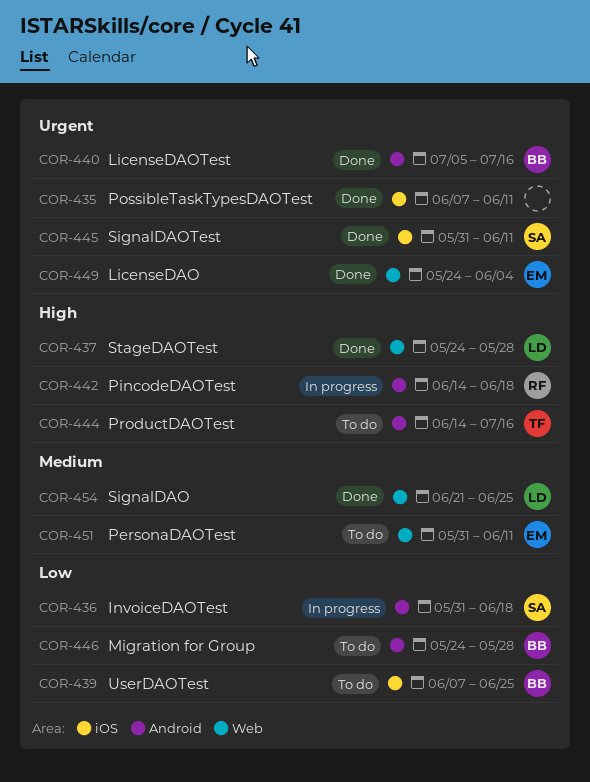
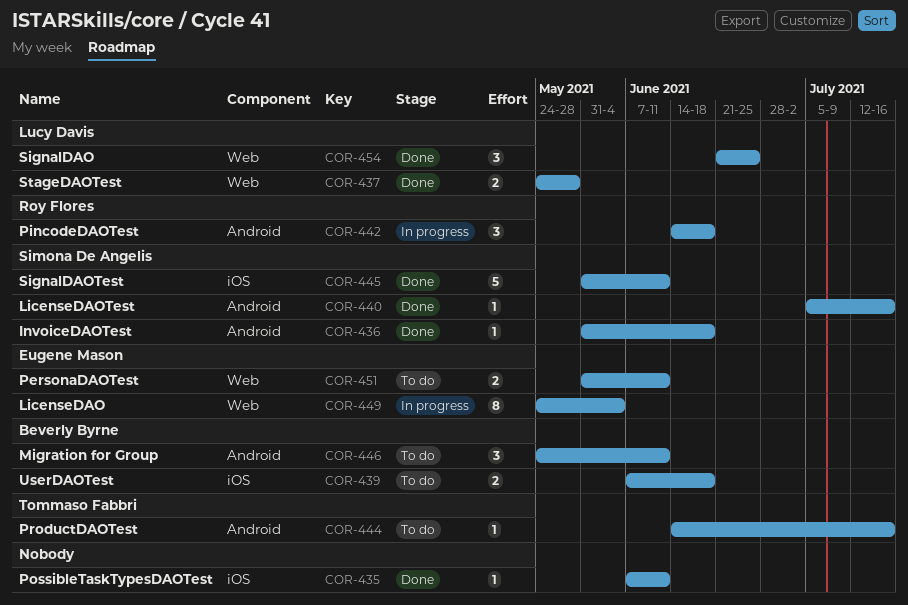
COR-436, status: In progress -> Done
COR-439, due: Jun 25 -> Jun 18
COR-440, owner: Beverly Byrne -> Simona De Angelis
COR-446, due: May 28 -> Jun 11
COR-449, status: Done -> In progress

